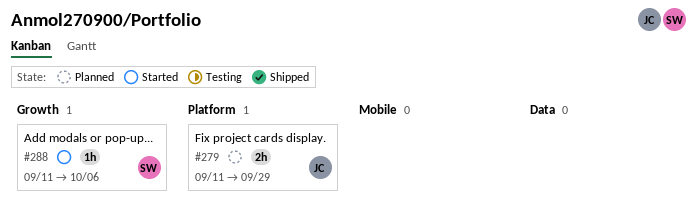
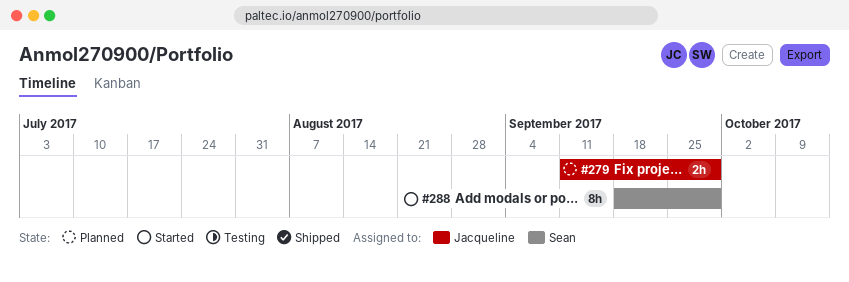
#288, estimate: 1h -> 8h
#288, start: Sep 11 -> Sep 18
#288, due: Oct 6 -> Sep 29

